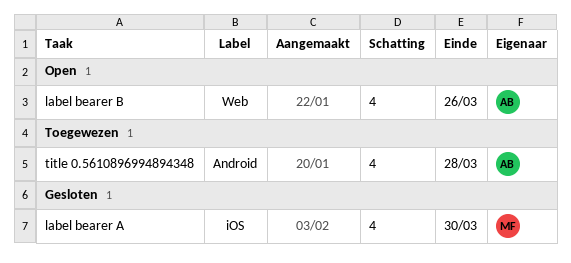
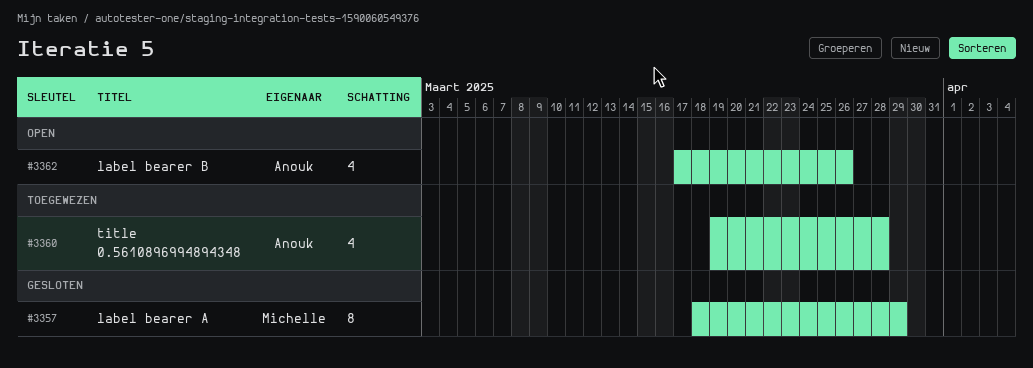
label bearer A, estimate: 4 -> 8
label bearer A, due: Mar 30 -> Mar 29

